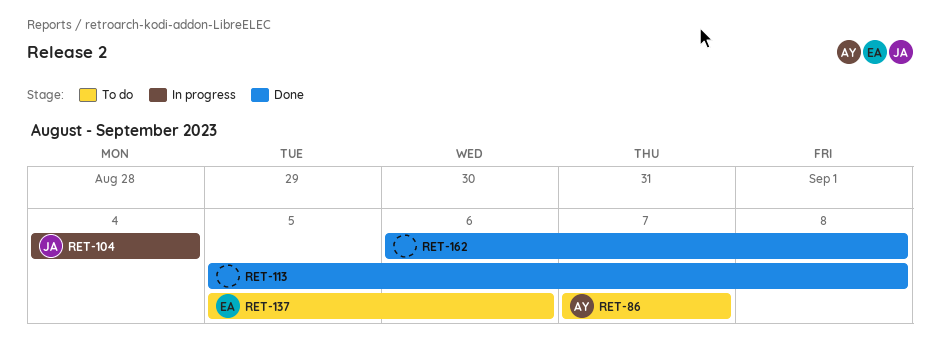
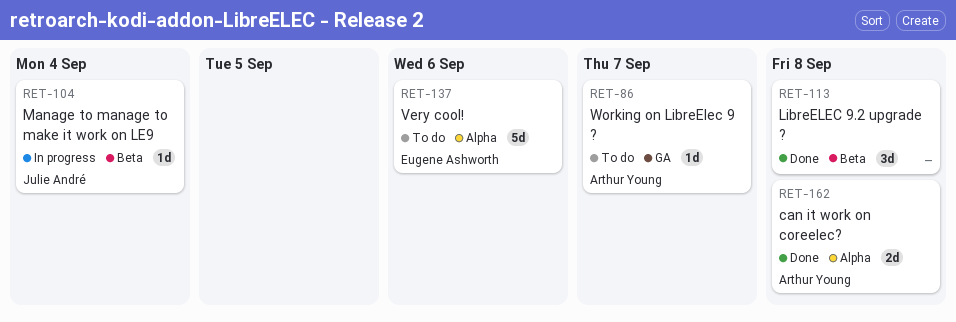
RET-162, owner: none -> Arthur Young

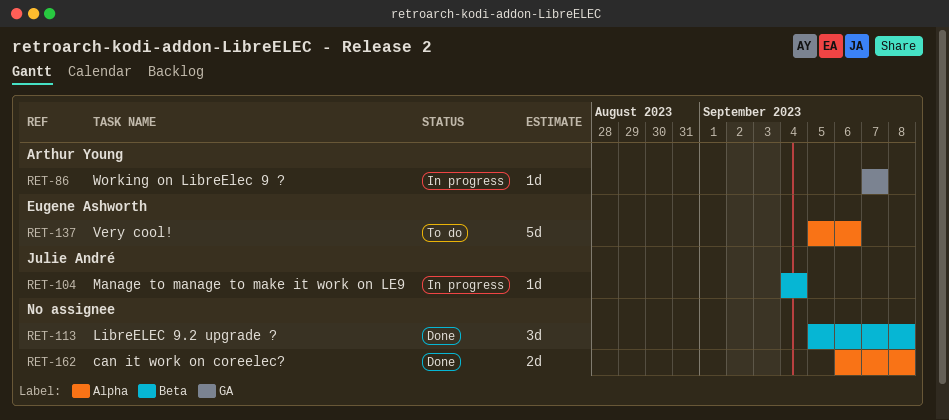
RET-86, status: To do -> In progress
RET-162, owner: Arthur Young -> none

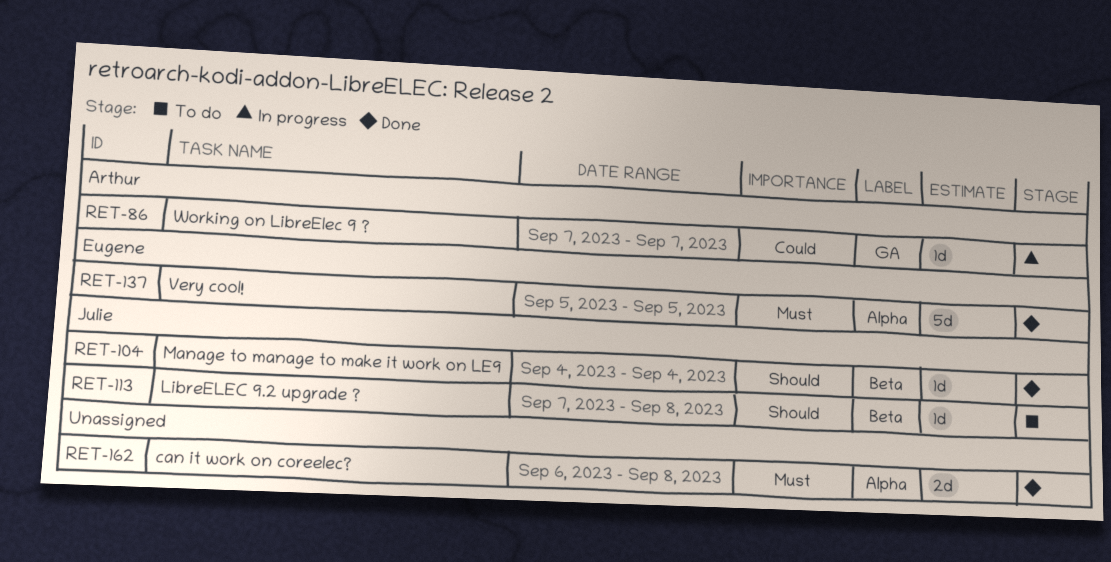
RET-104, status: In progress -> Done
RET-113, status: Done -> To do
RET-113, owner: none -> Julie André
RET-113, estimate: 3d -> 1d
RET-113, start: Sep 5 -> Sep 7
RET-137, status: To do -> Done
RET-137, due: Sep 6 -> Sep 5

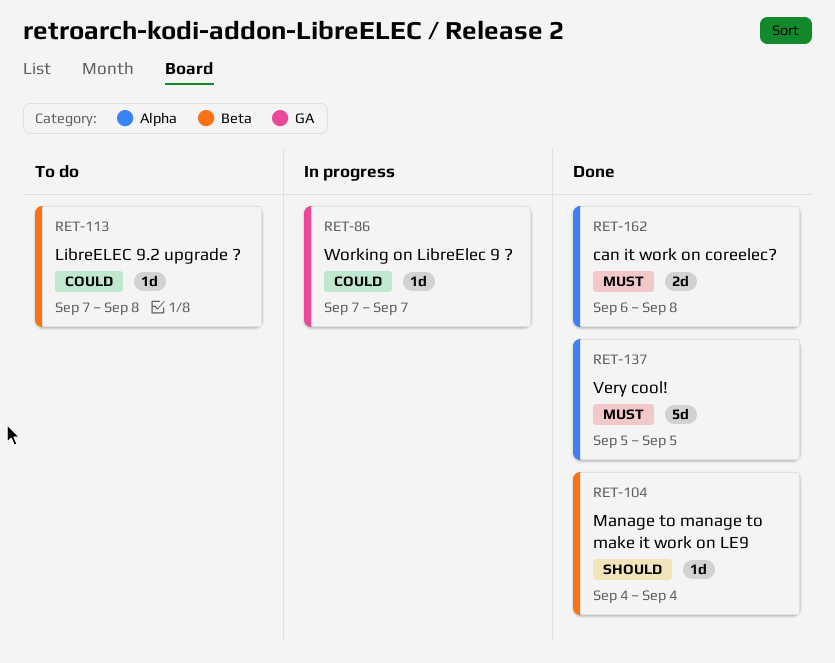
RET-113, priority: Should -> Could

